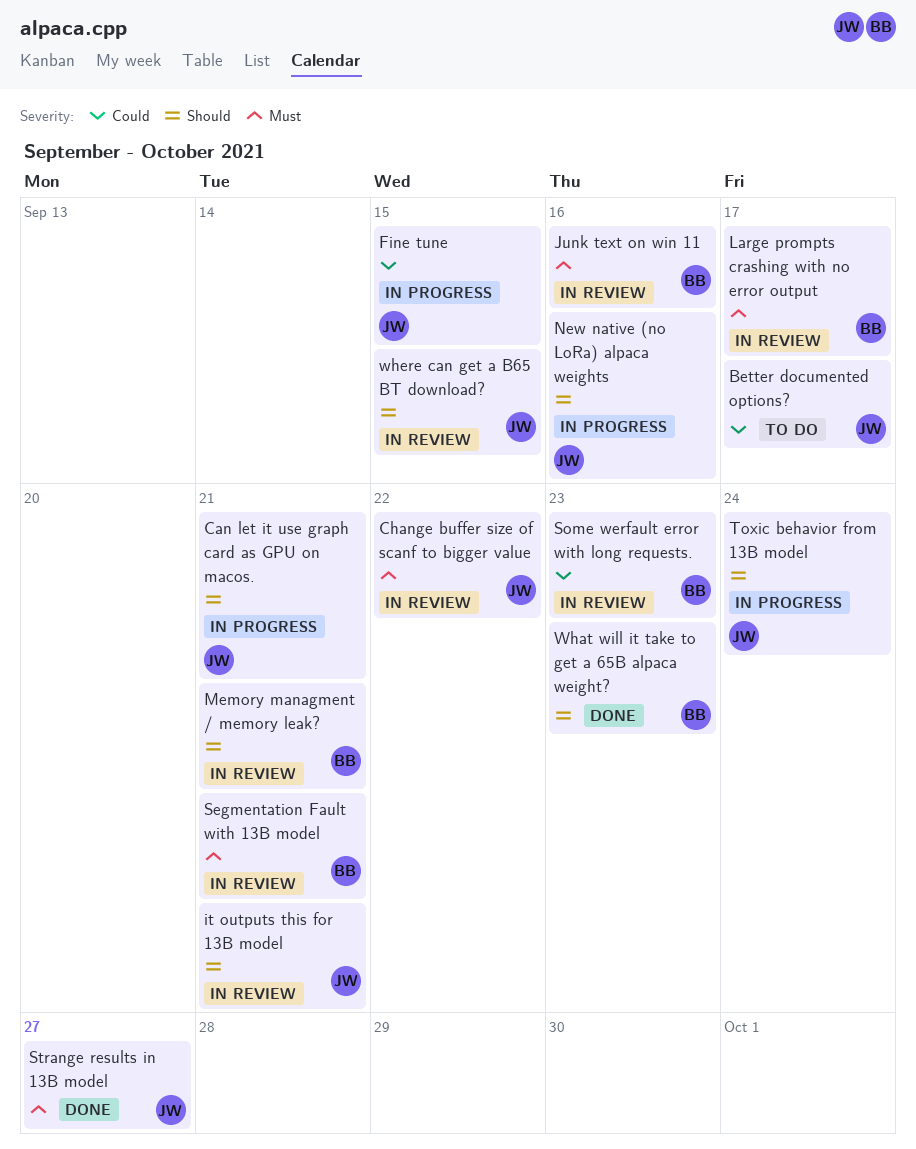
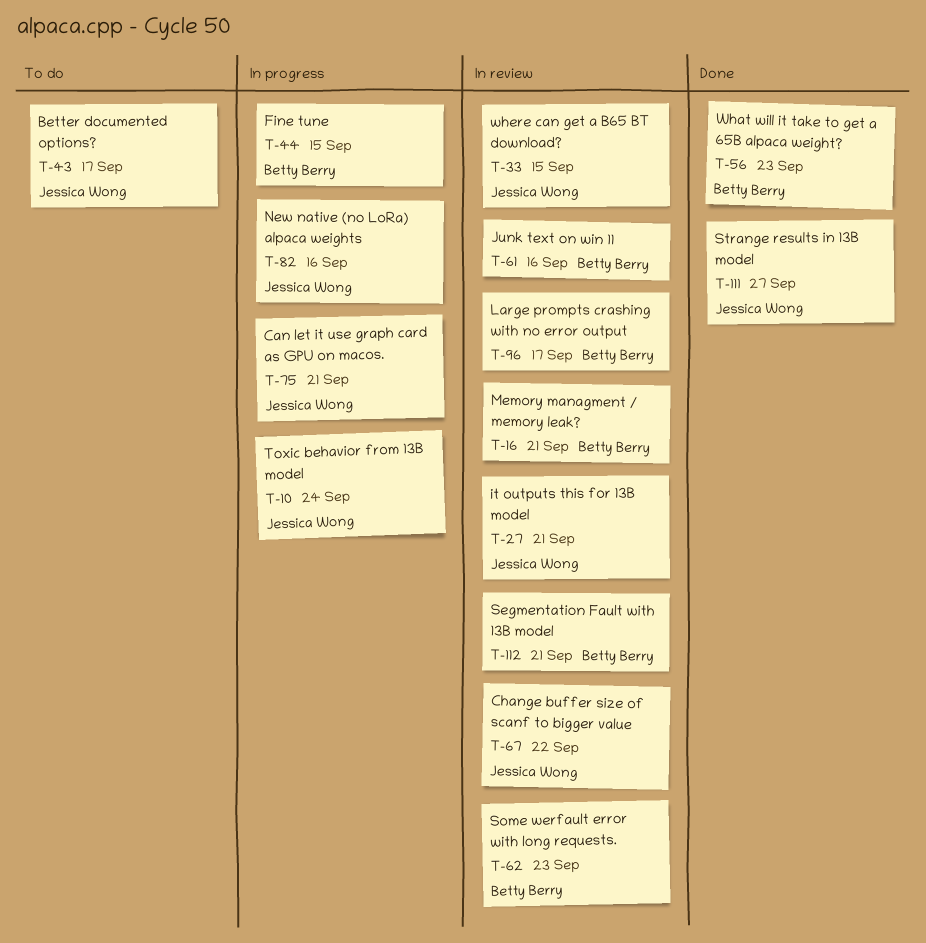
Fine tune, owner: Jessica Wong -> Betty Berry

